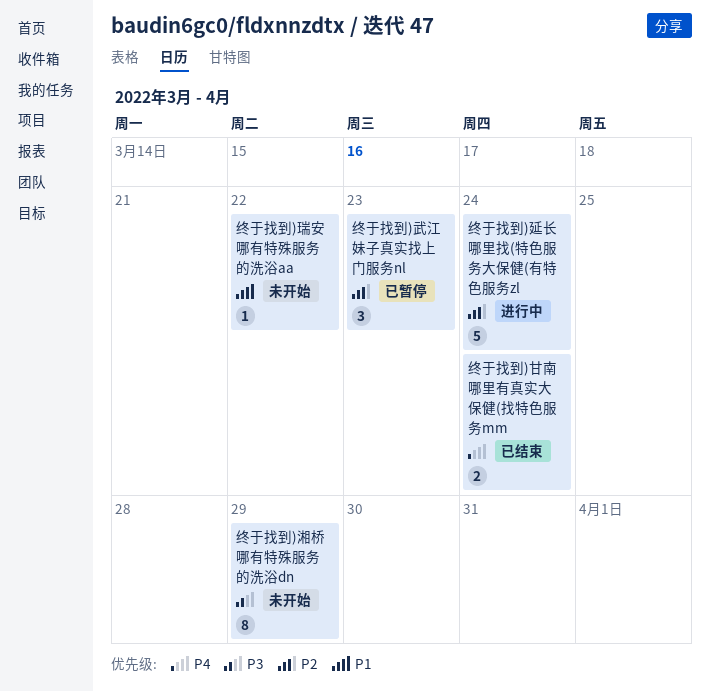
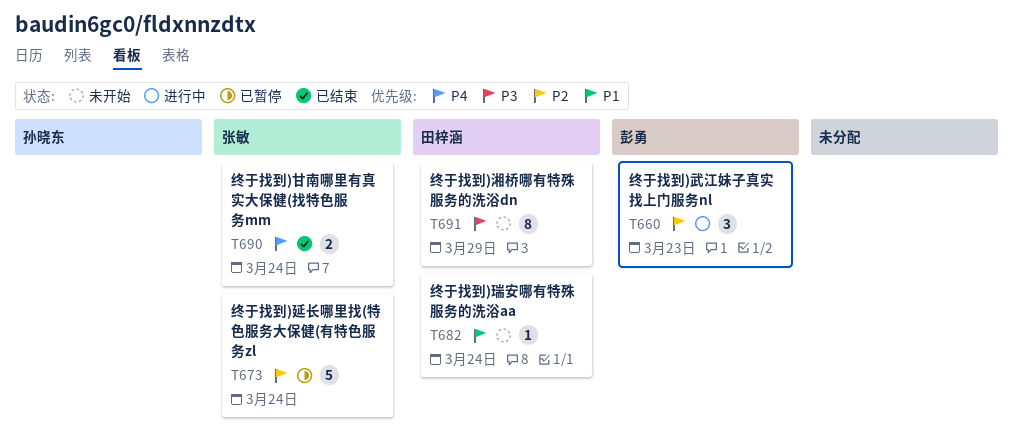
终于找到)延长哪里找(特色服务大保健(有特色服务zl, status: 进行中 -> 已暂停
终于找到)武江妹子真实找上门服务nl, status: 已暂停 -> 进行中
终于找到)瑞安哪有特殊服务的洗浴aa, due: Mar 22 -> Mar 24

